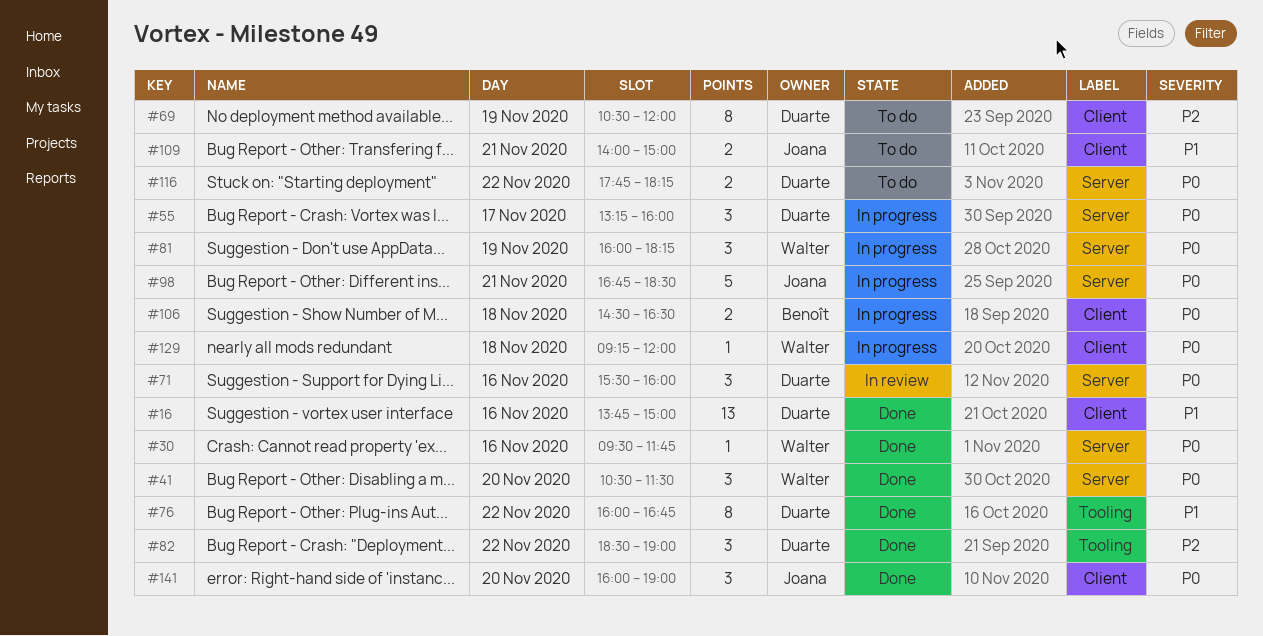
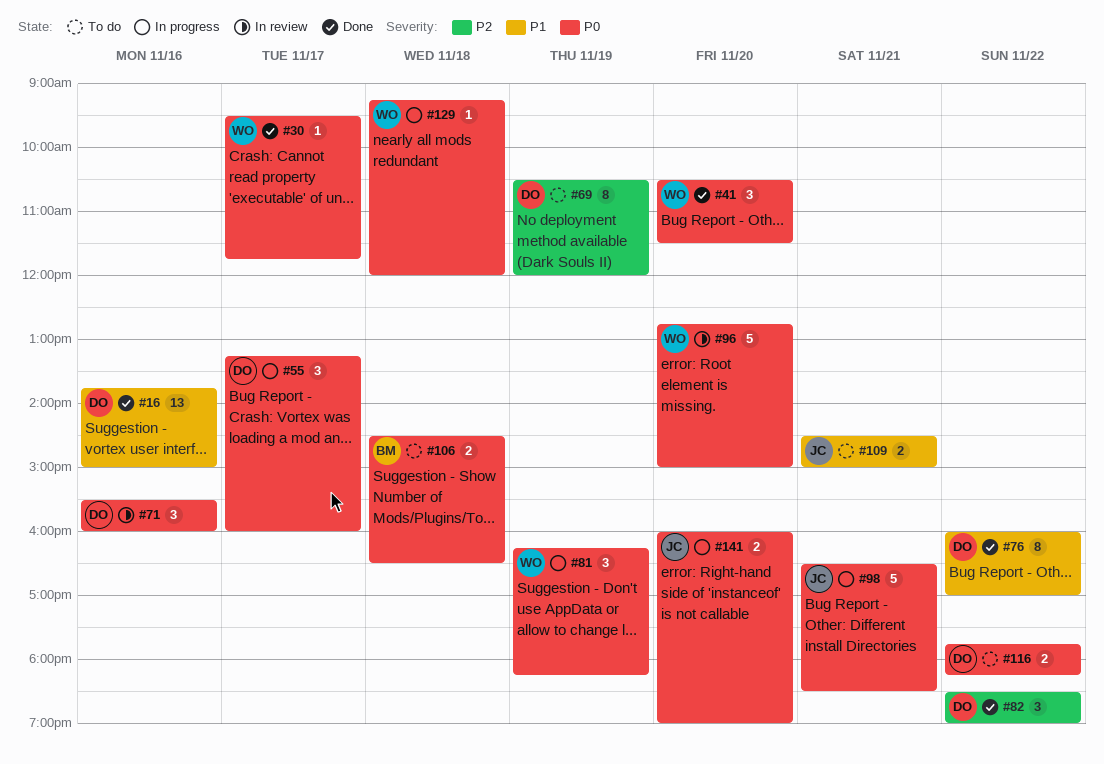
#30, day: Nov 16 -> Nov 17
#76, ends: 16:45 -> 17:00
#81, begins: 16:00 -> 16:15
#96: none -> present
#98, begins: 16:45 -> 16:30
#106, status: In progress -> To do
#109, begins: 14:00 -> 14:30
#141, status: Done -> In progress
#141, estimate: 3 -> 2

